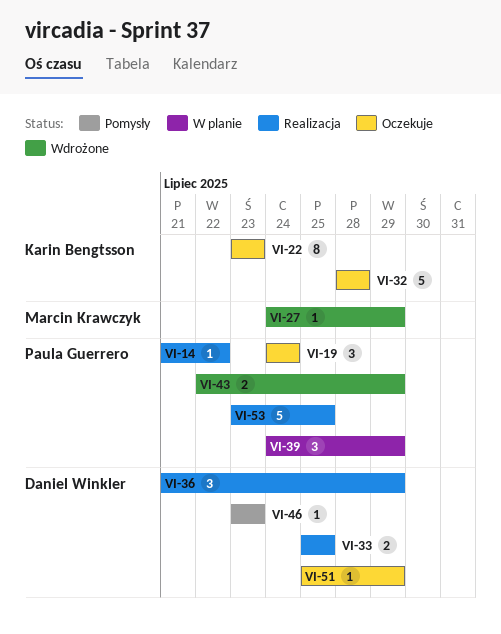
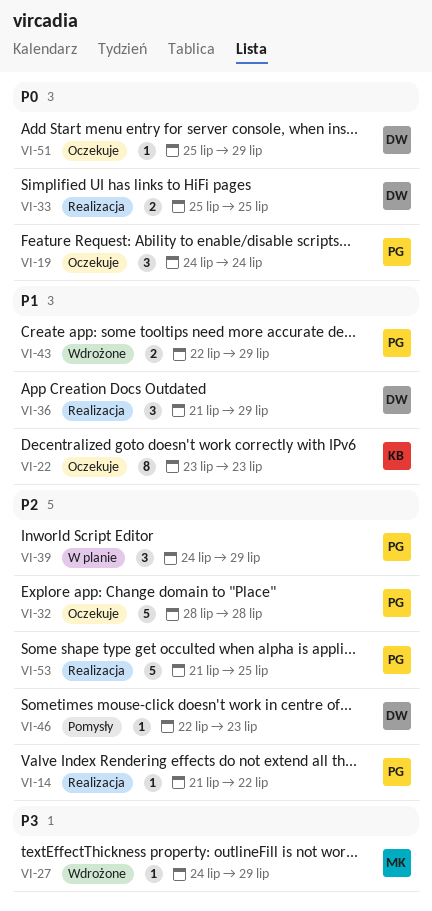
VI-32, owner: Karin Bengtsson -> Paula Guerrero
VI-46, start: Jul 23 -> Jul 22
VI-53, start: Jul 23 -> Jul 21

